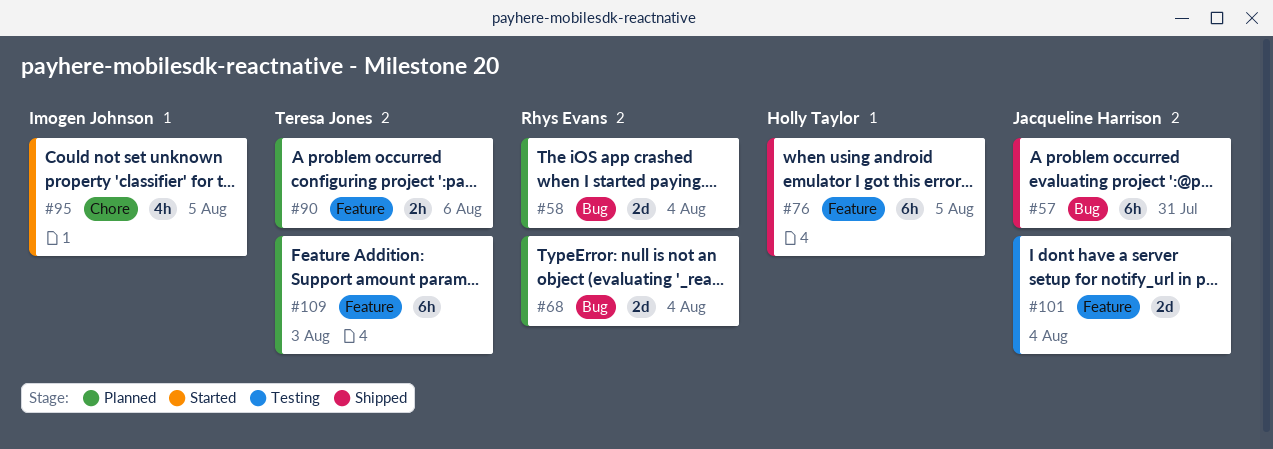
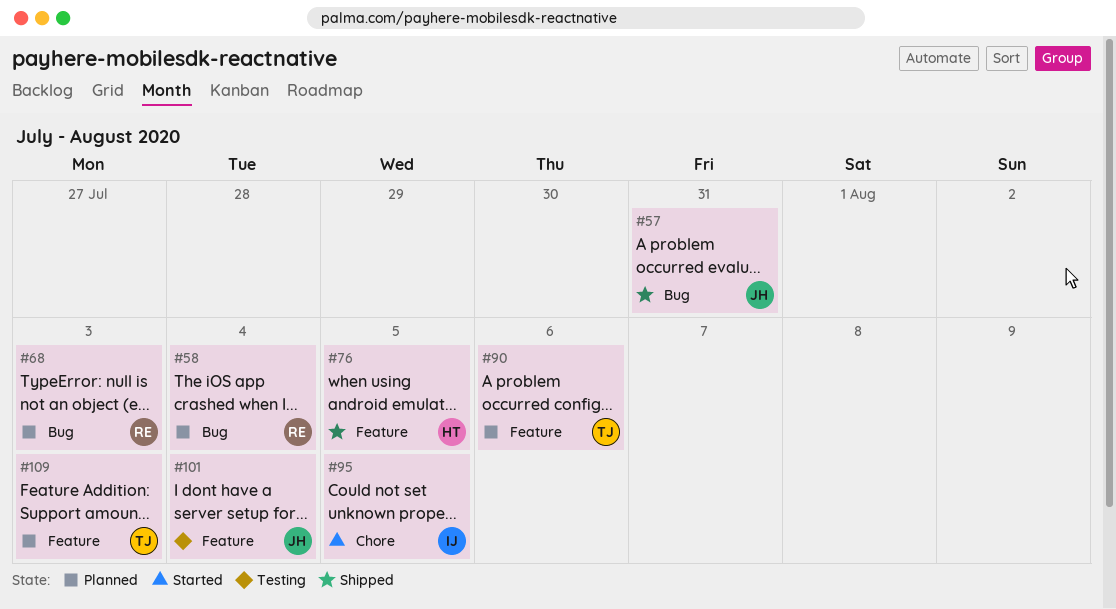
#68, due: Aug 4 -> Aug 3

